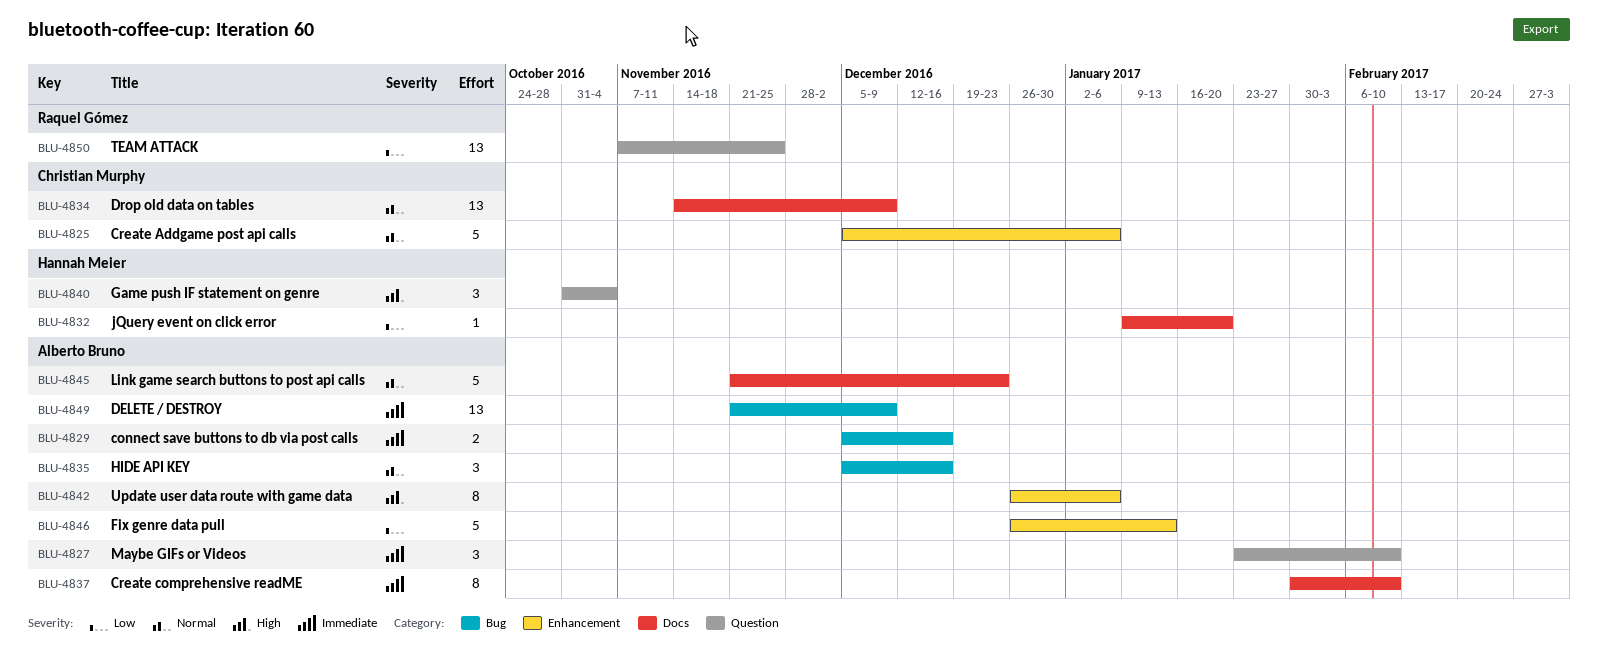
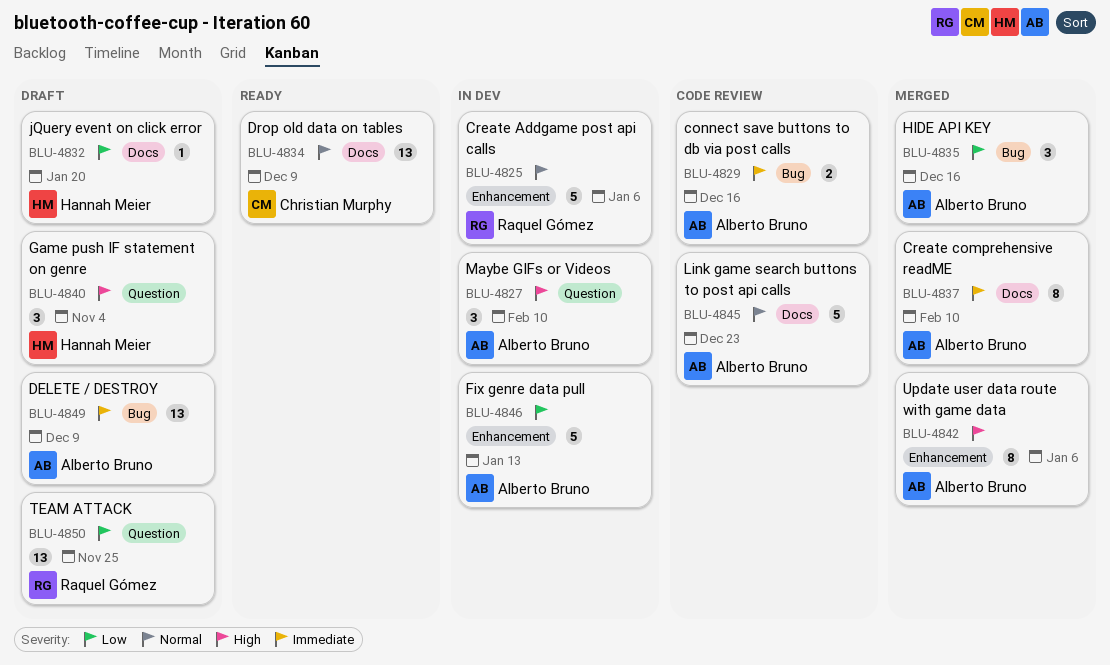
BLU-4825, owner: Christian Murphy -> Raquel Gómez
BLU-4827, priority: Immediate -> High
BLU-4835, priority: Normal -> Low

